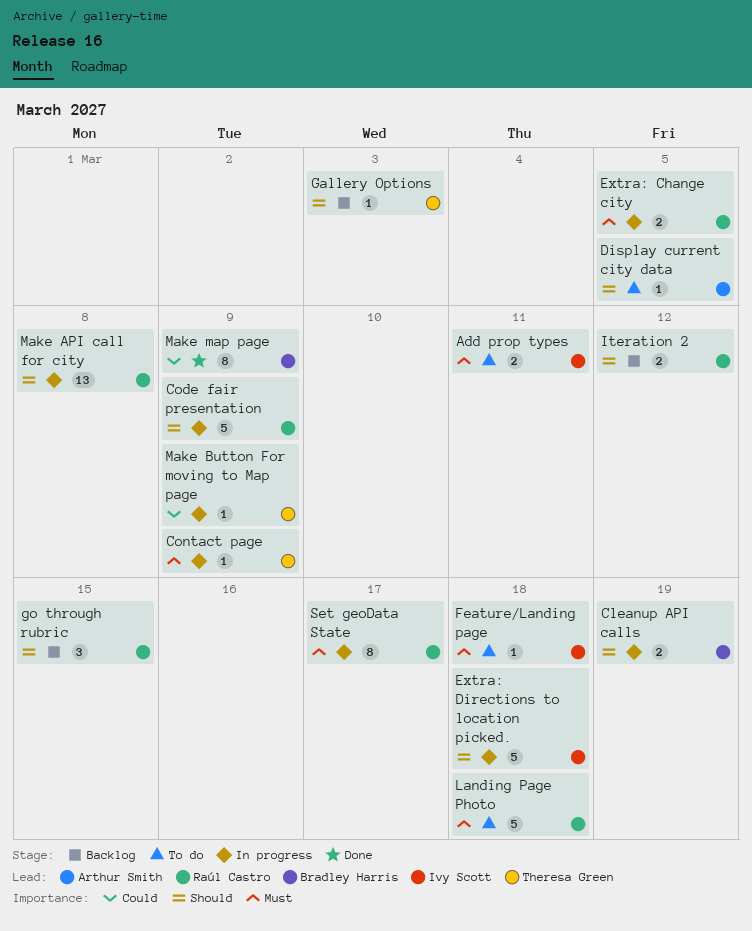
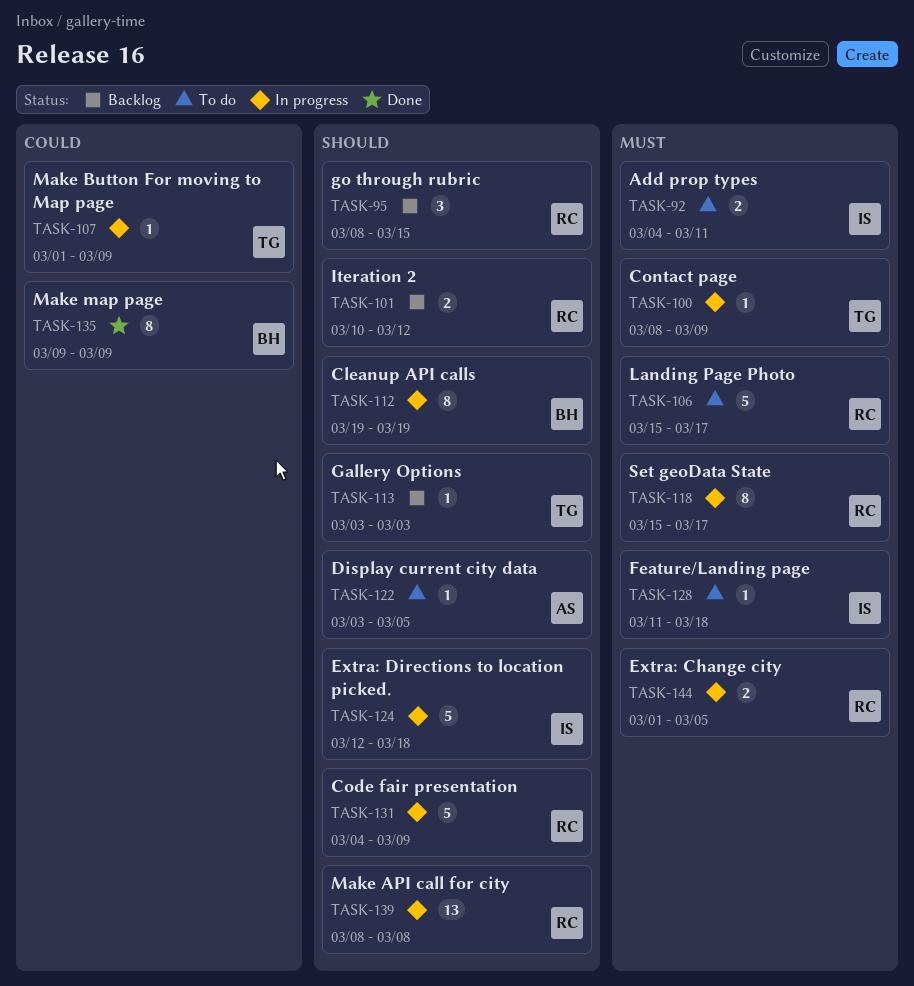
Cleanup API calls, estimate: 2 -> 8
Landing Page Photo, due: Mar 18 -> Mar 17

